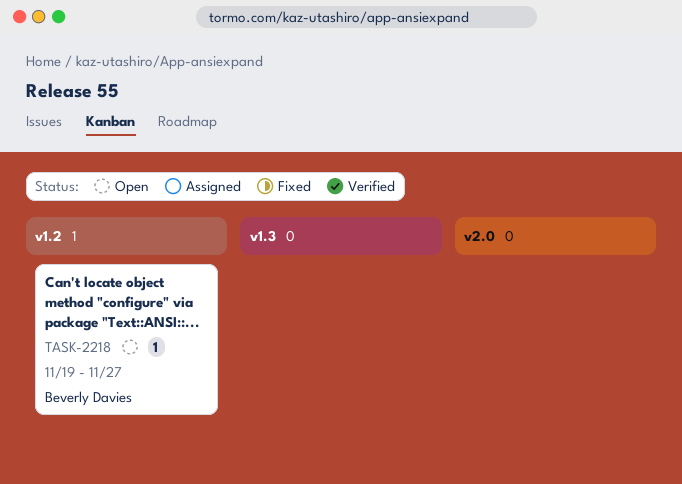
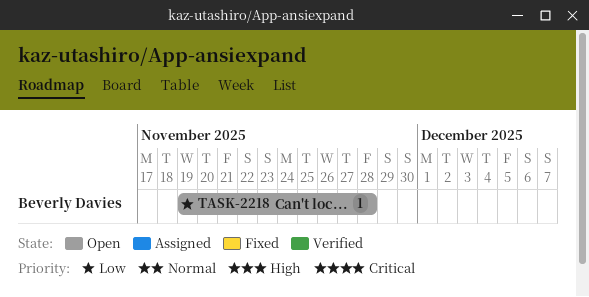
TASK-2218, due: Nov 27 -> Nov 28

